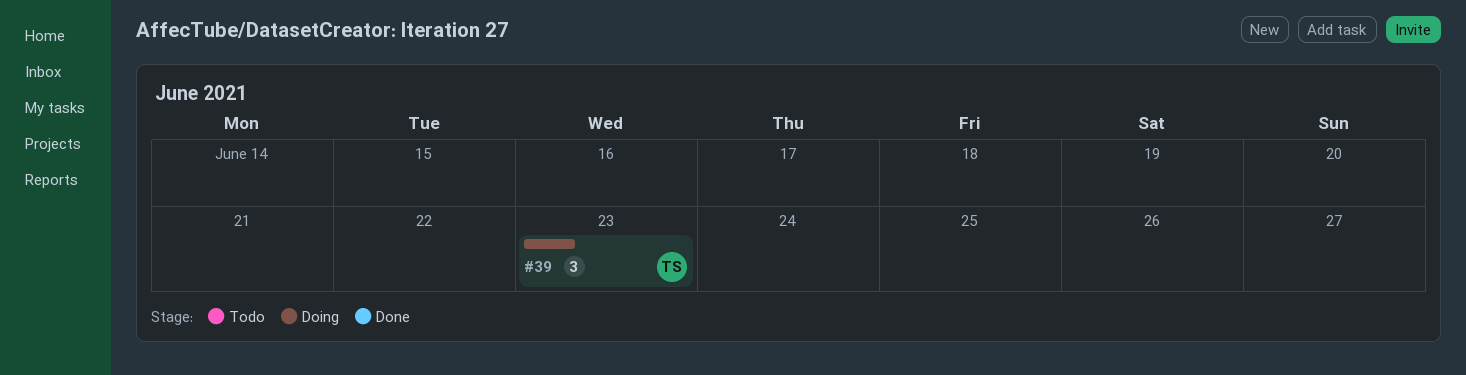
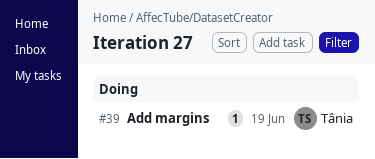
#39, estimate: 3 -> 1
#39, due: Jun 23 -> Jun 19

